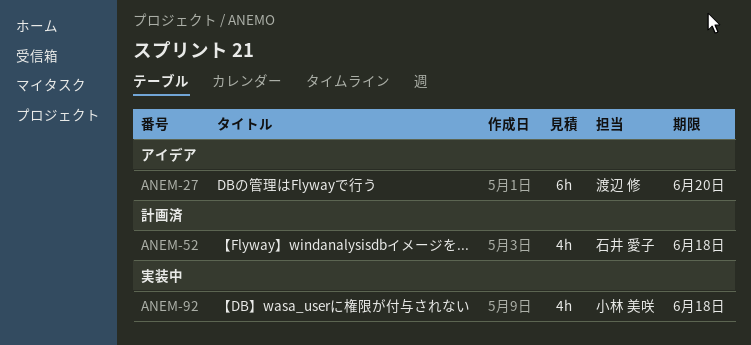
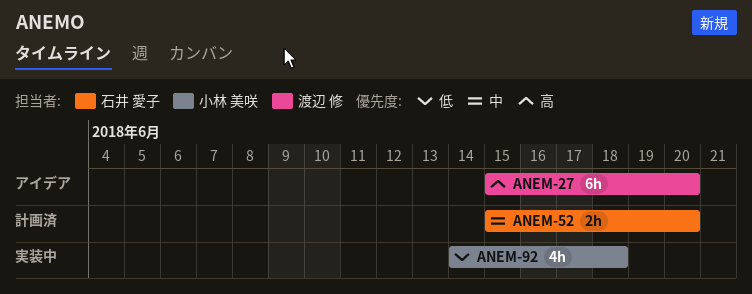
ANEM-52, estimate: 4h -> 2h
ANEM-52, due: Jun 18 -> Jun 20

